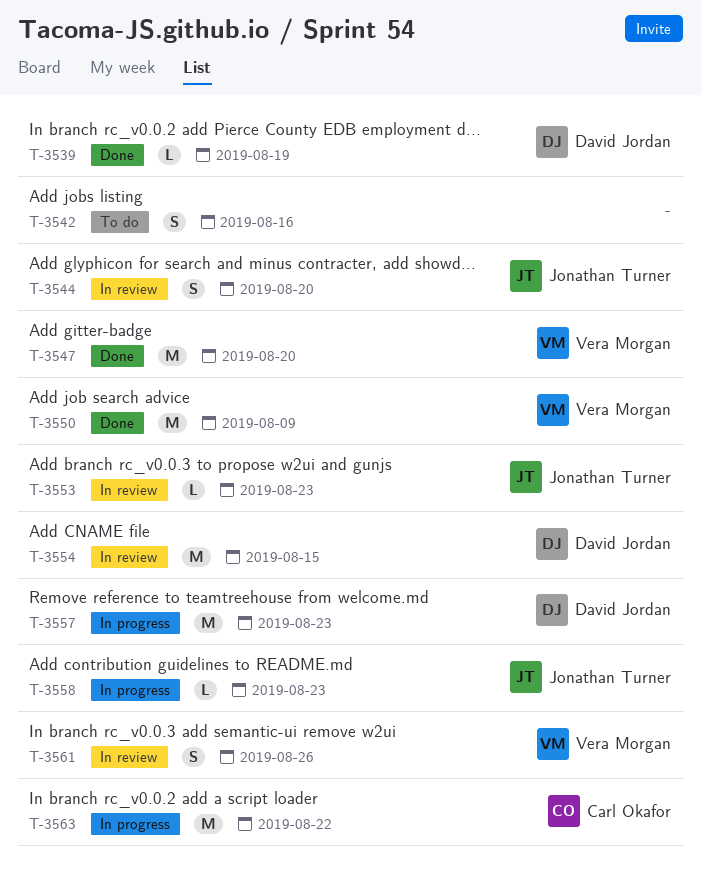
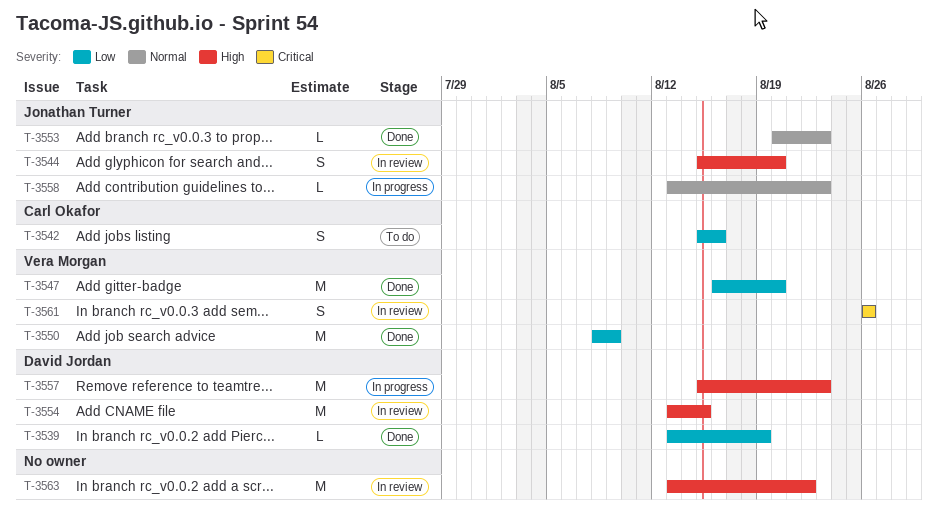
T-3542, owner: none -> Carl Okafor
T-3553, status: In review -> Done
T-3563, status: In progress -> In review
T-3563, owner: Carl Okafor -> none

